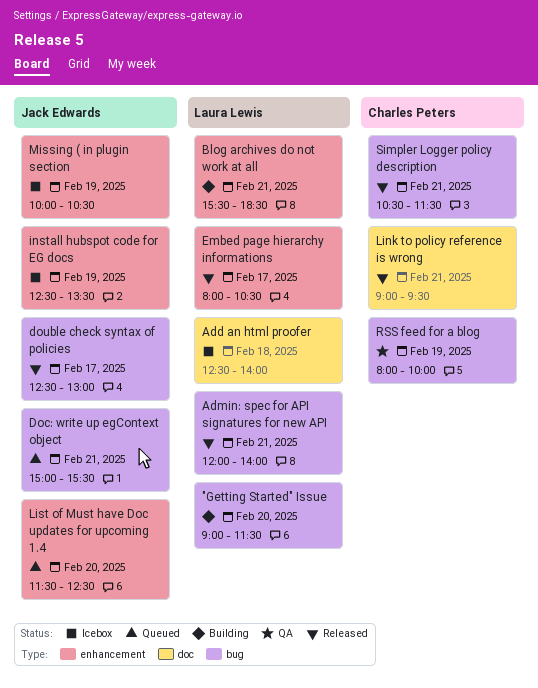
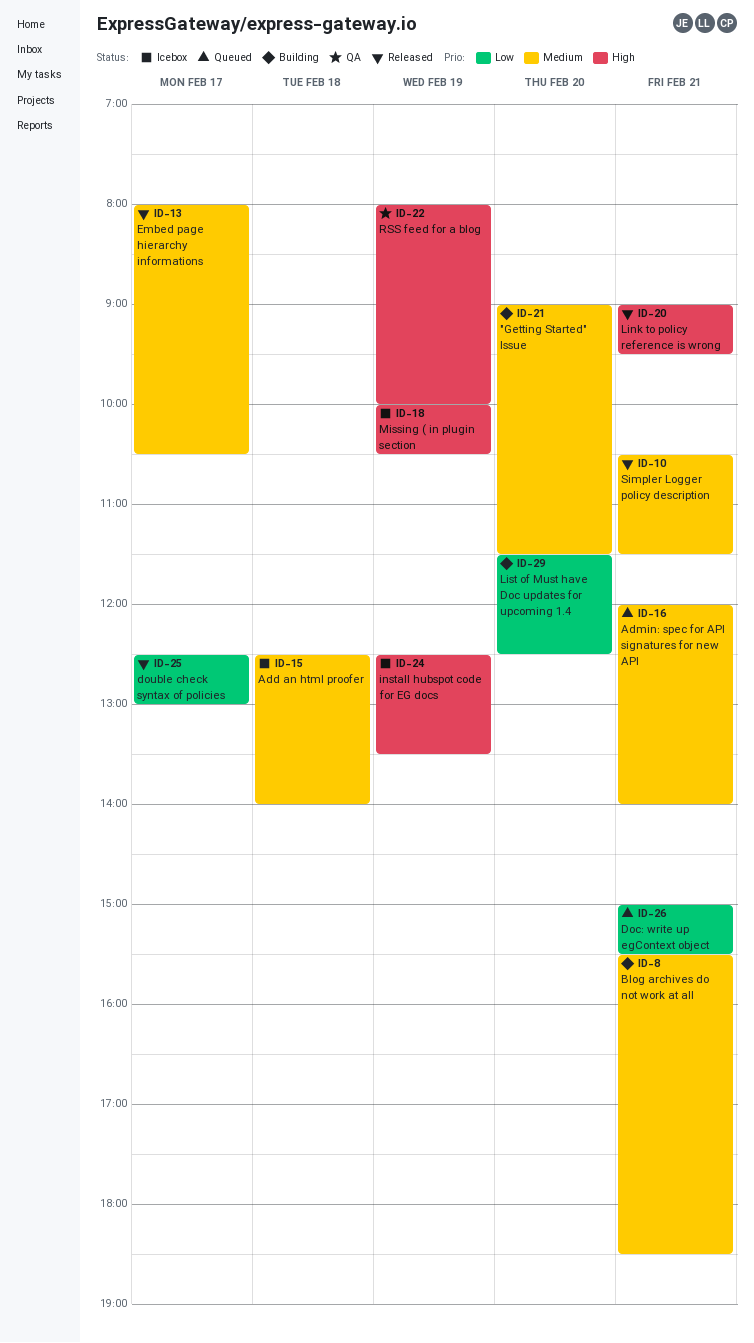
Admin: spec for API signatures for new API, status: Released -> Queued
List of Must have Doc updates for upcoming 1.4, status: Queued -> Building

